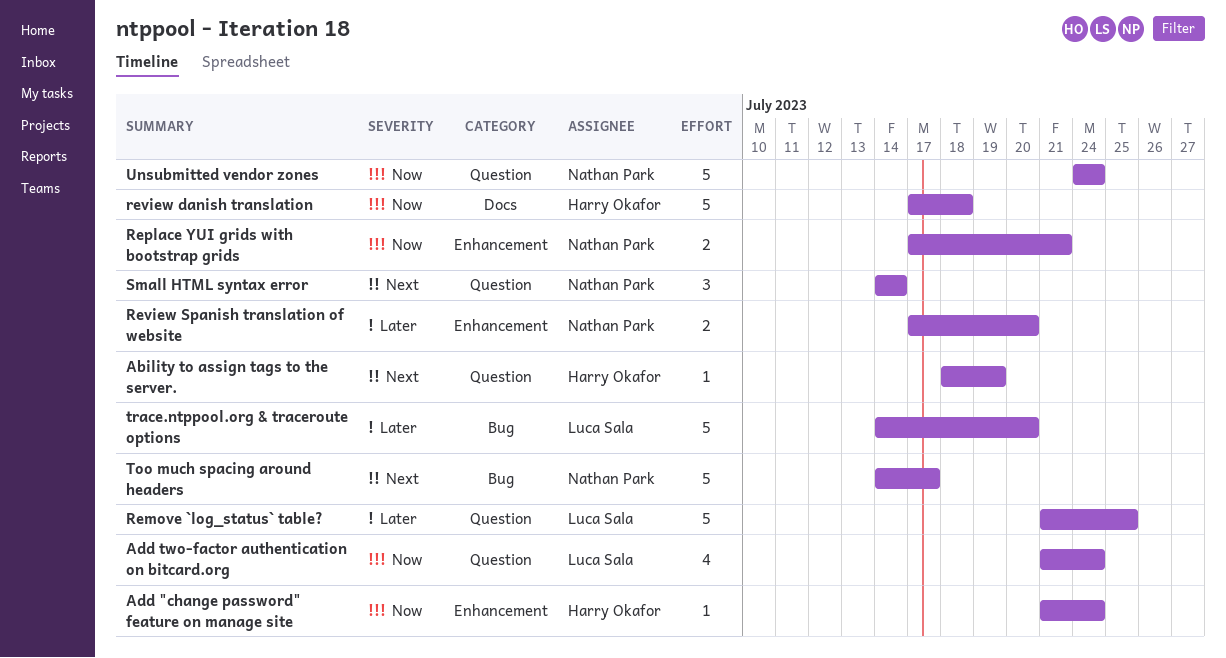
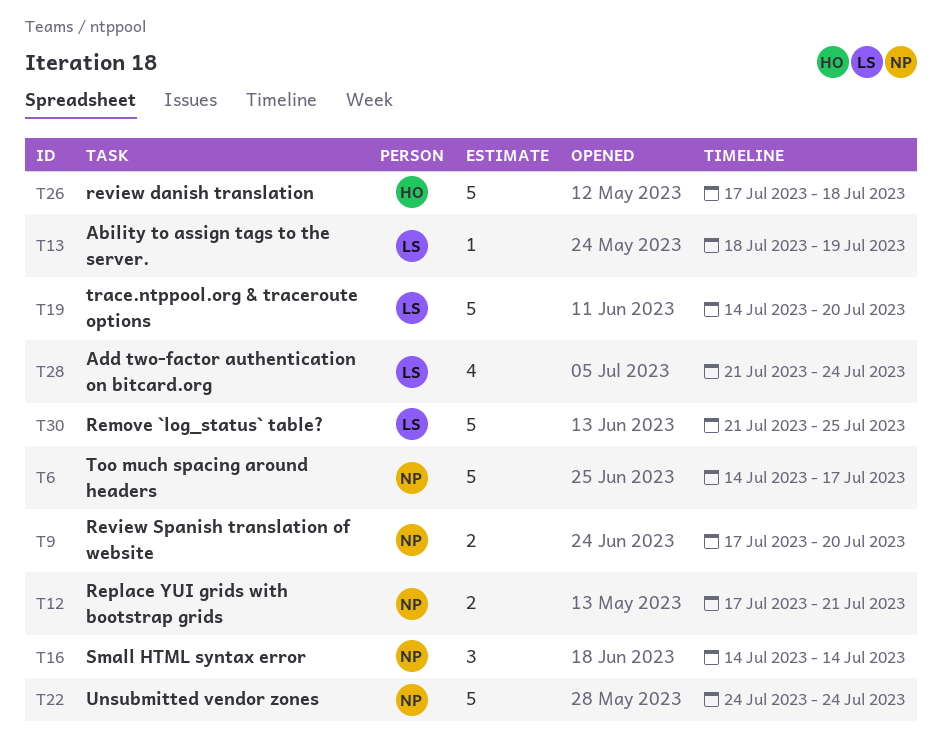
Ability to assign tags to the server., owner: Harry Okafor -> Luca Sala
Add "change password" feature on manage site: present -> none

